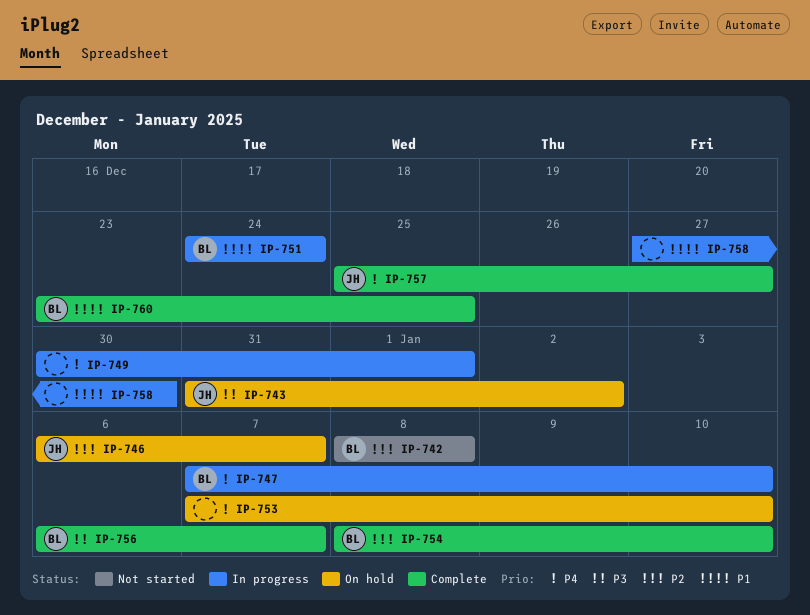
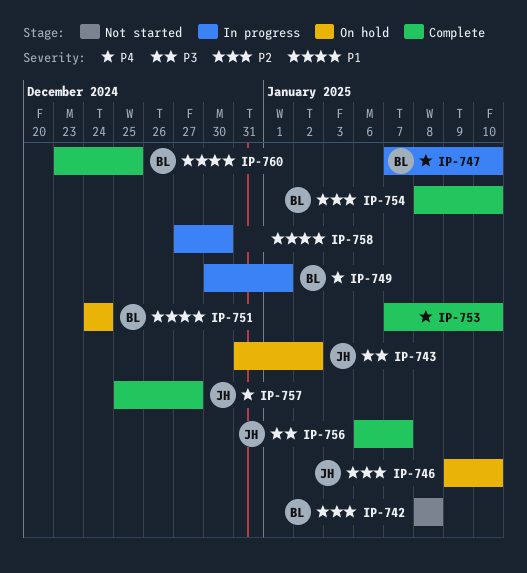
IP-746, start: Jan 6 -> Jan 9
IP-746, due: Jan 7 -> Jan 10
IP-749, owner: none -> BL
IP-751, status: In progress -> On hold
IP-753, status: On hold -> Complete
IP-756, owner: BL -> JH

